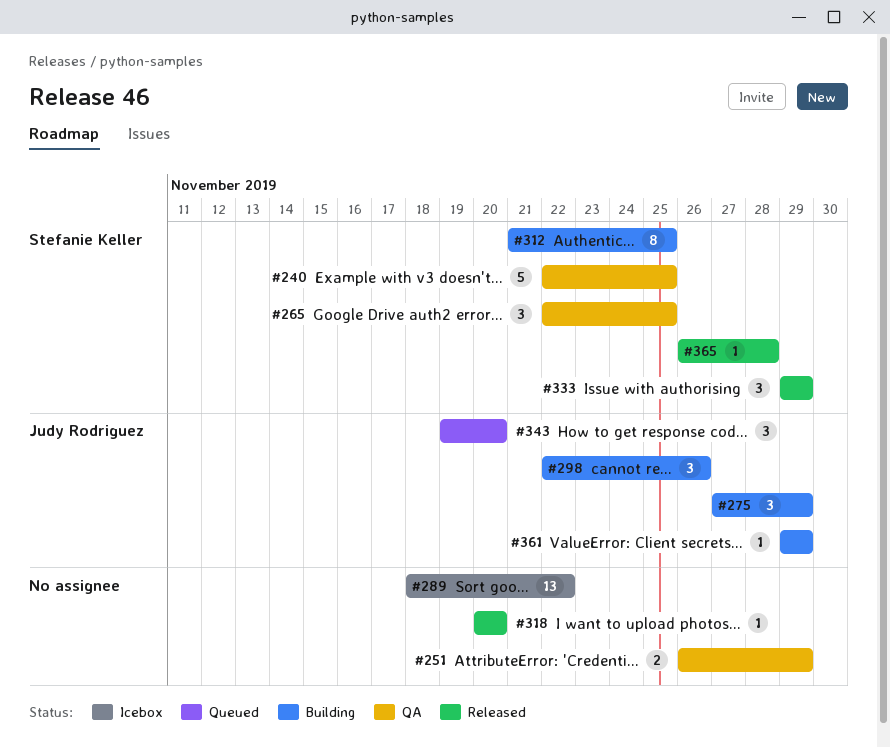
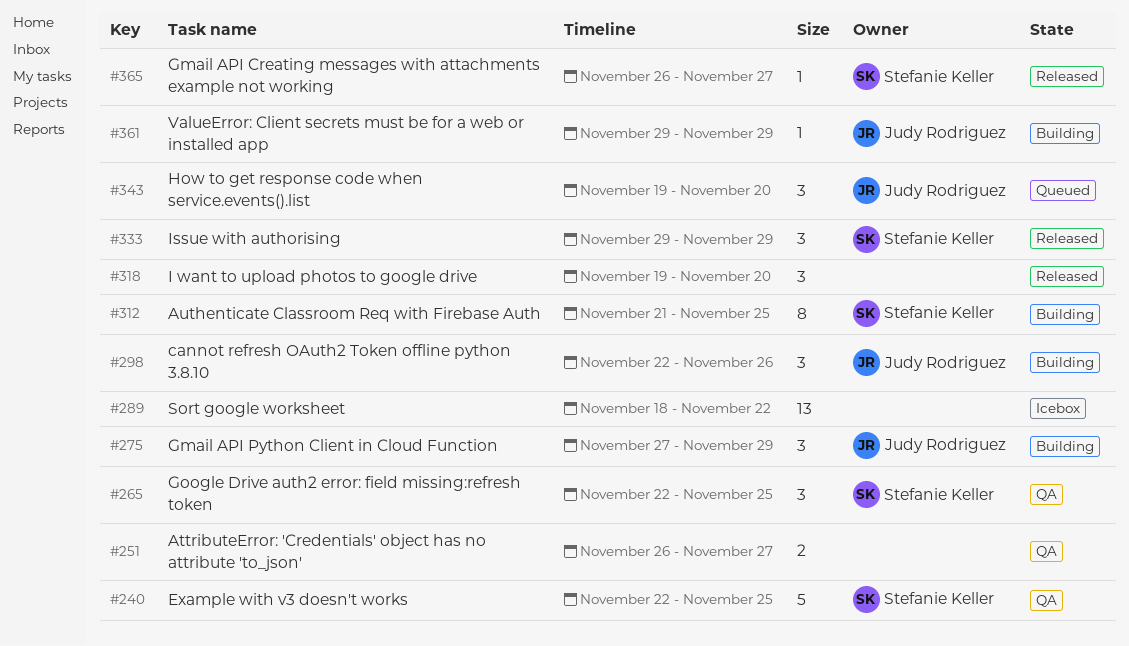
#251, due: Nov 29 -> Nov 27
#318, estimate: 1 -> 3
#318, start: Nov 20 -> Nov 19
#365, due: Nov 28 -> Nov 27

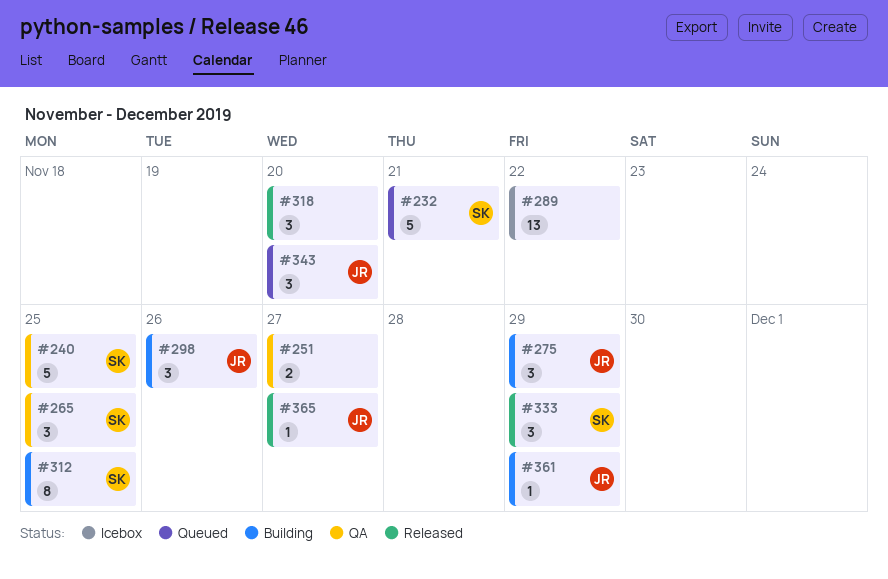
#232: none -> present
#365, owner: Stefanie Keller -> Judy Rodriguez

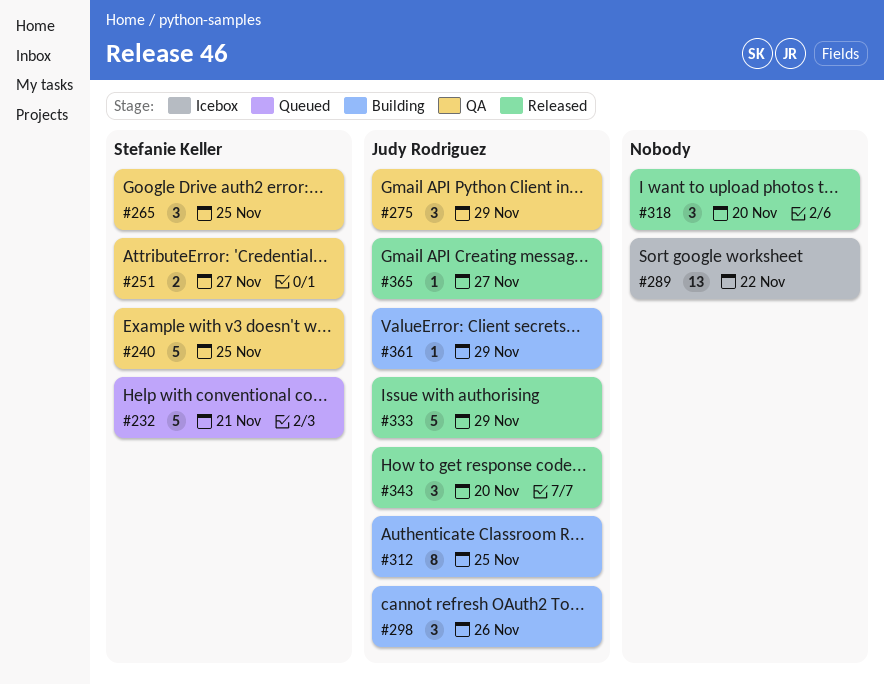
#251, owner: none -> Stefanie Keller
#275, status: Building -> QA
#312, owner: Stefanie Keller -> Judy Rodriguez
#333, owner: Stefanie Keller -> Judy Rodriguez
#333, estimate: 3 -> 5
#343, status: Queued -> Released

